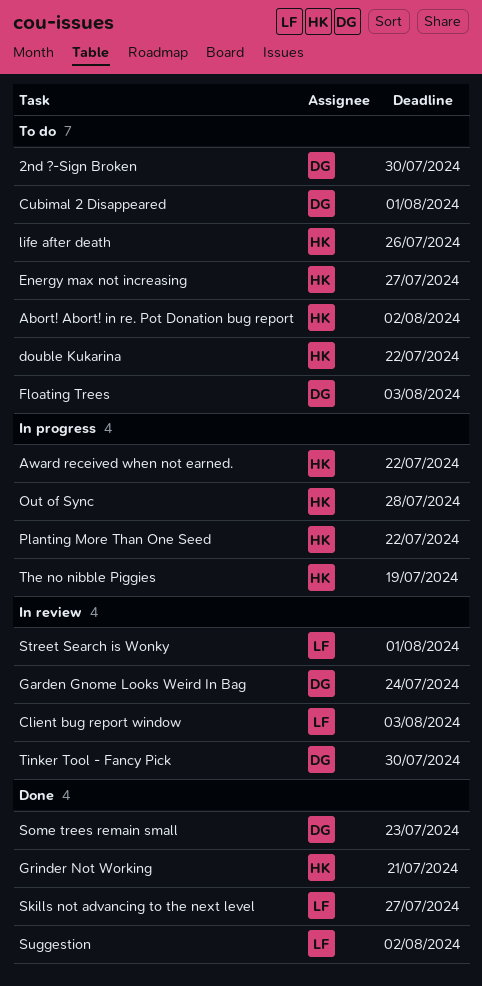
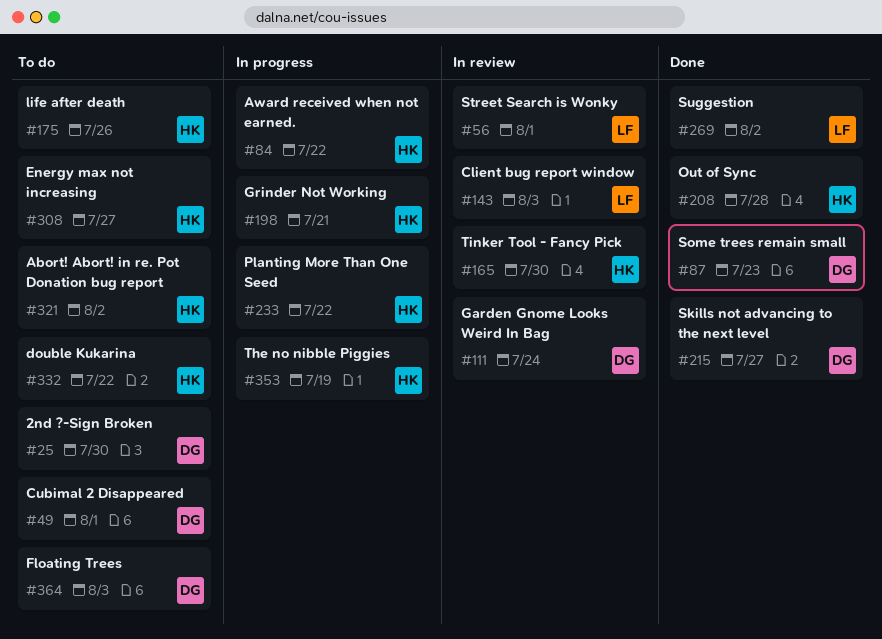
Grinder Not Working, status: Done -> In progress
Out of Sync, status: In progress -> Done
Skills not advancing to the next level, owner: LF -> DG
Tinker Tool - Fancy Pick, owner: DG -> HK

